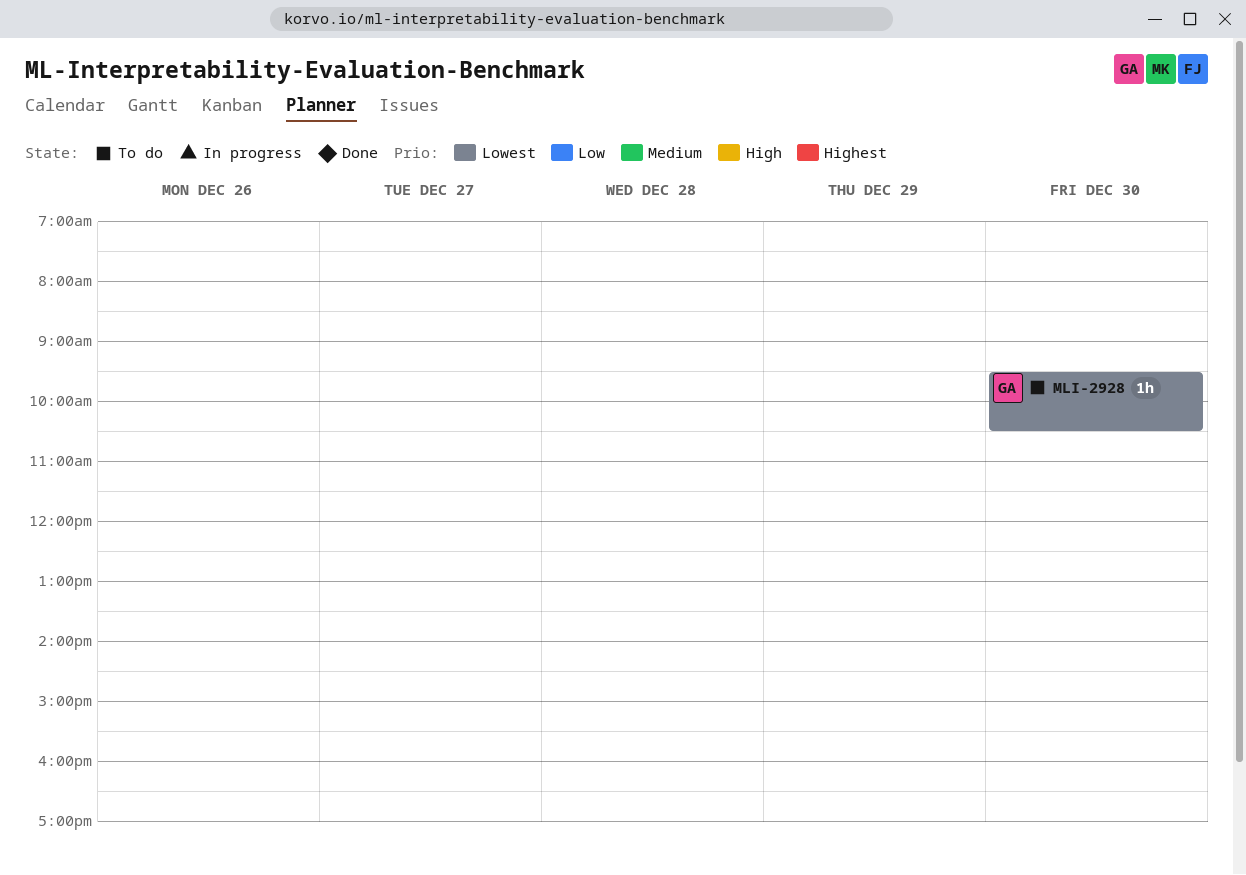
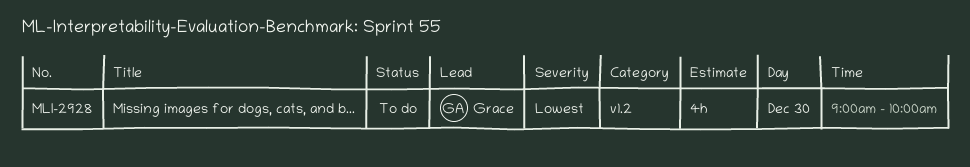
MLI-2928, estimate: 1h -> 4h
MLI-2928, begins: 09:30 -> 09:00
MLI-2928, ends: 10:30 -> 10:00

